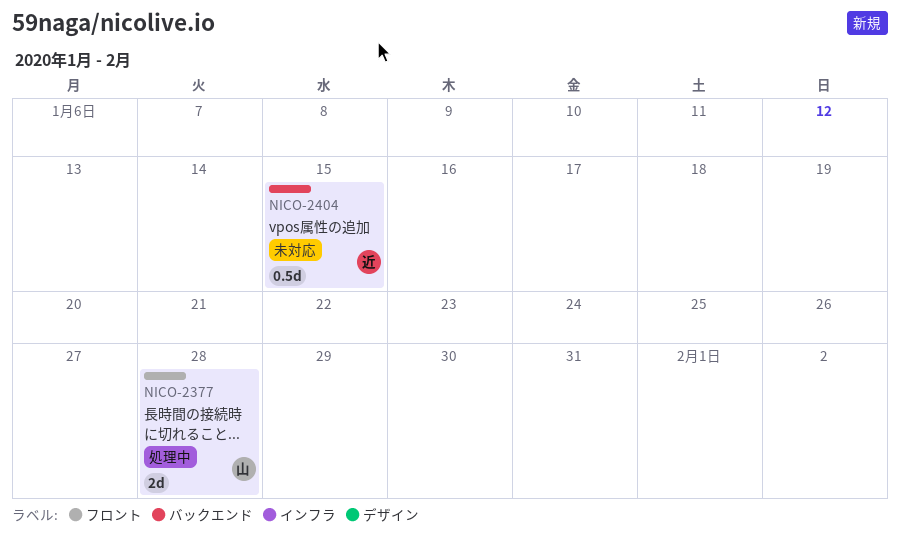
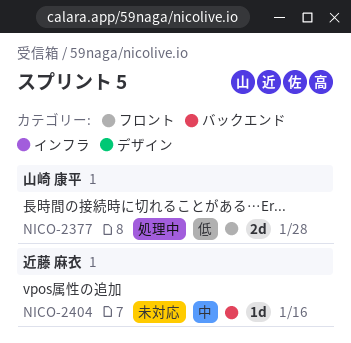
NICO-2404, estimate: 0.5d -> 1d
NICO-2404, due: Jan 15 -> Jan 16

